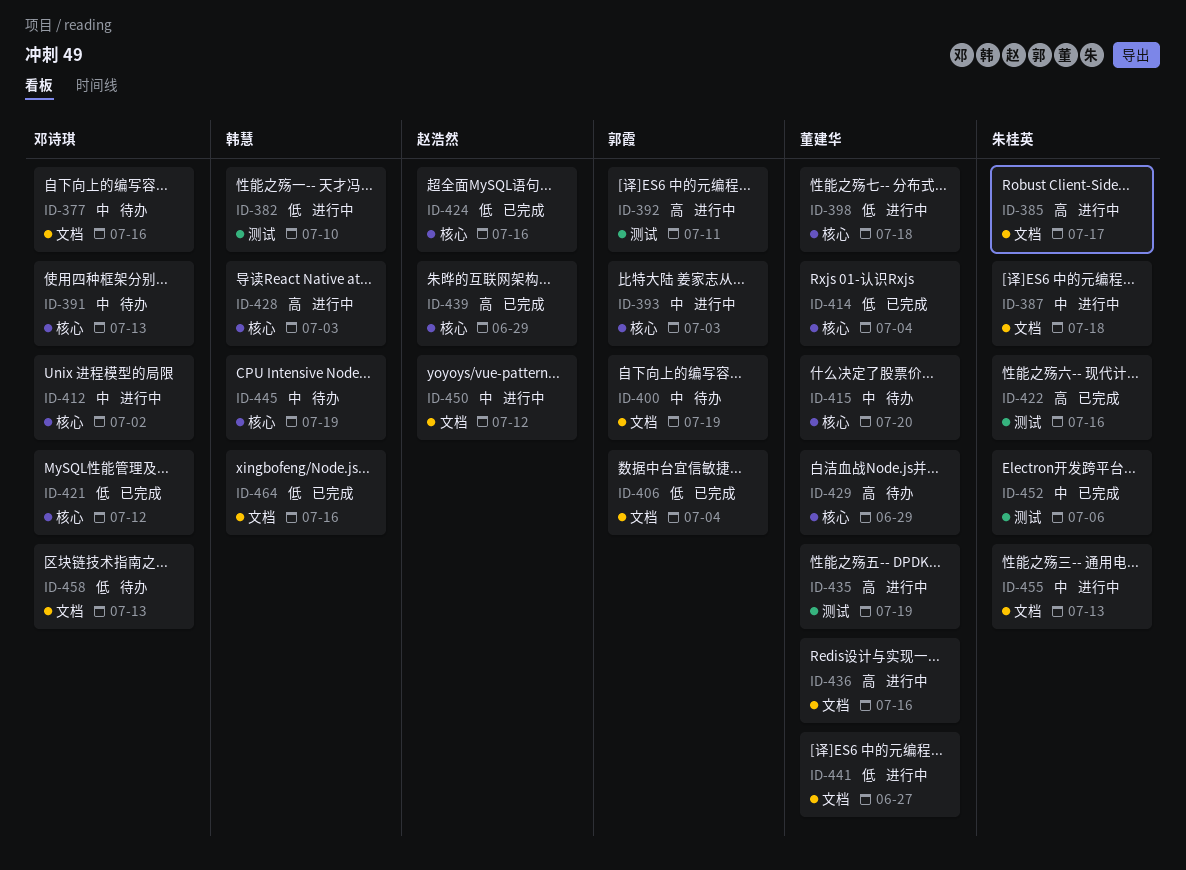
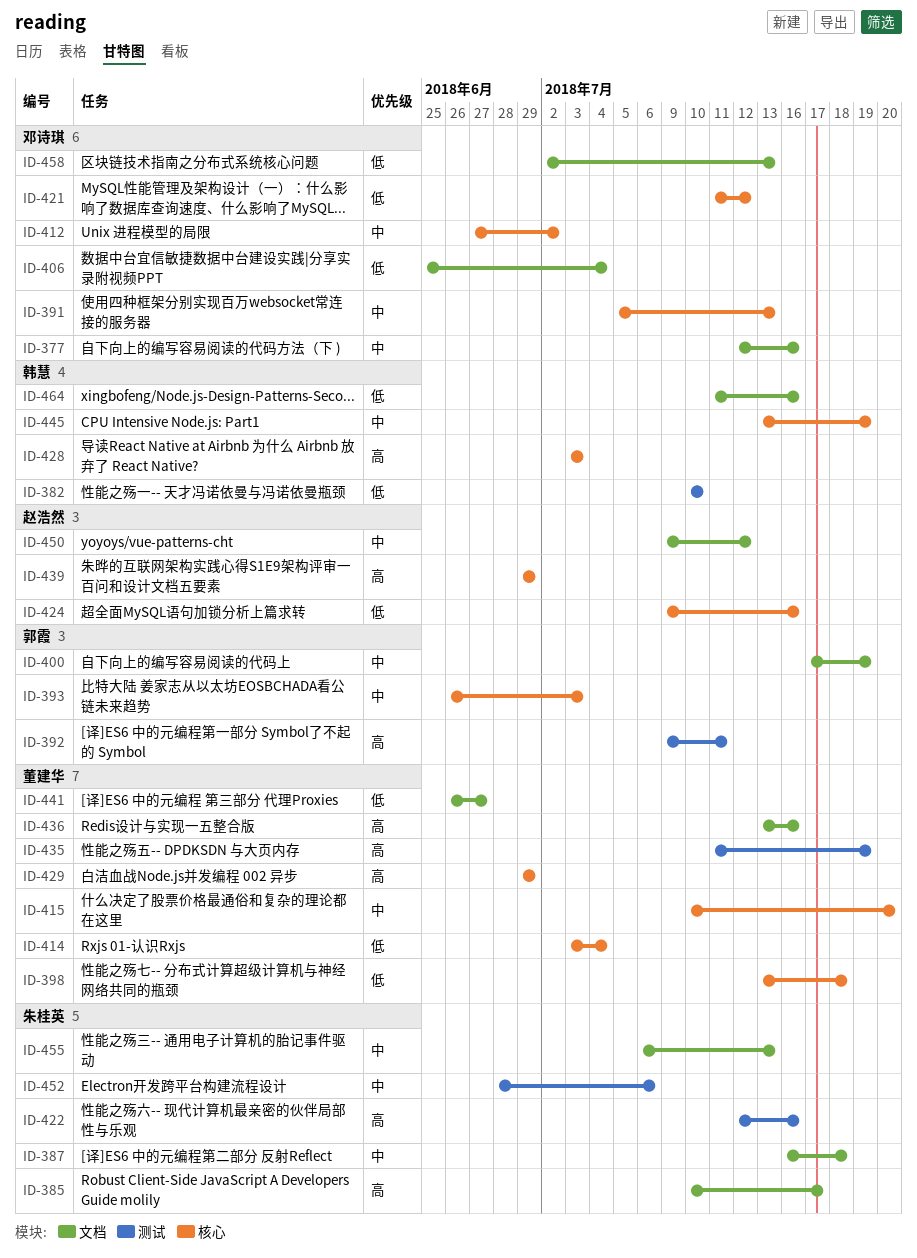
ID-406, owner: 郭霞 -> 邓诗琪

